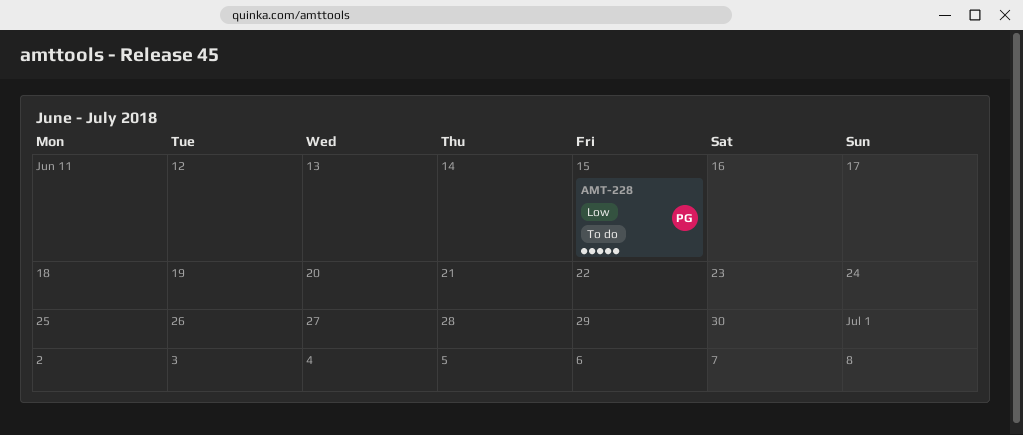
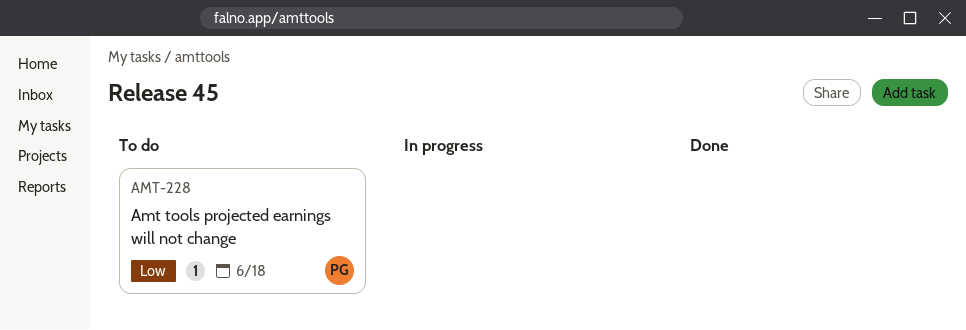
AMT-228, estimate: 5 -> 1
AMT-228, due: Jun 15 -> Jun 18

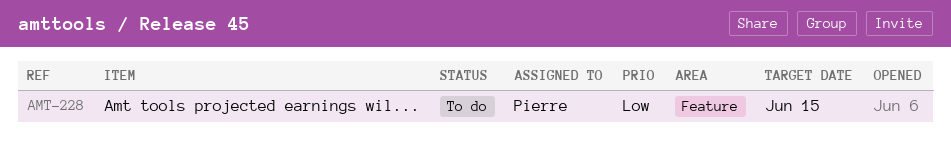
AMT-228, due: Jun 18 -> Jun 15

